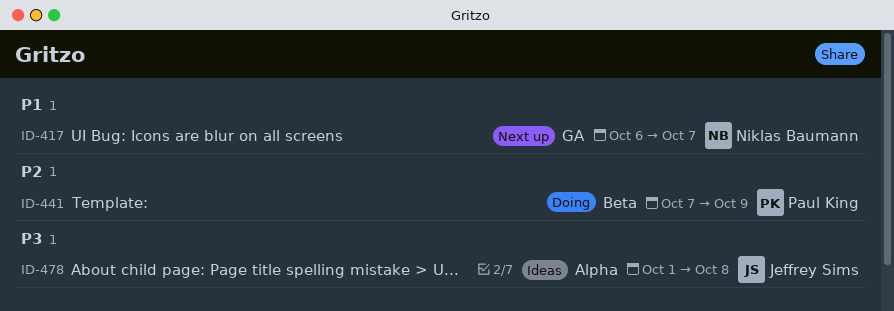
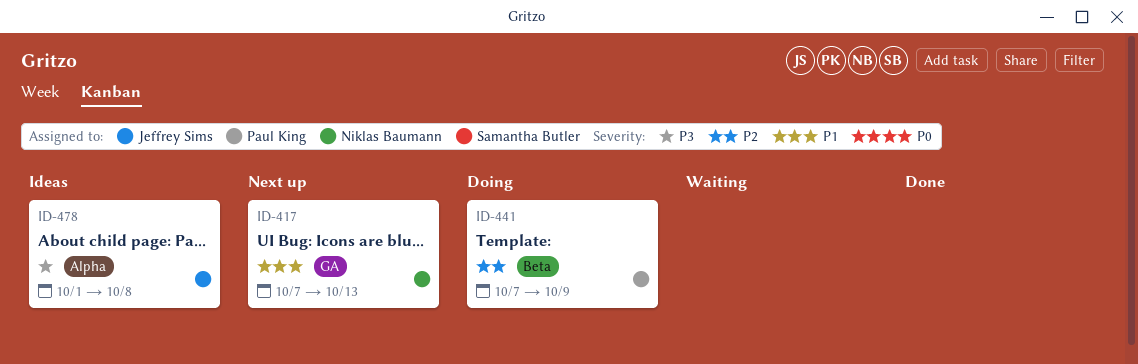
ID-417, start: Oct 6 -> Oct 7
ID-417, due: Oct 7 -> Oct 13

